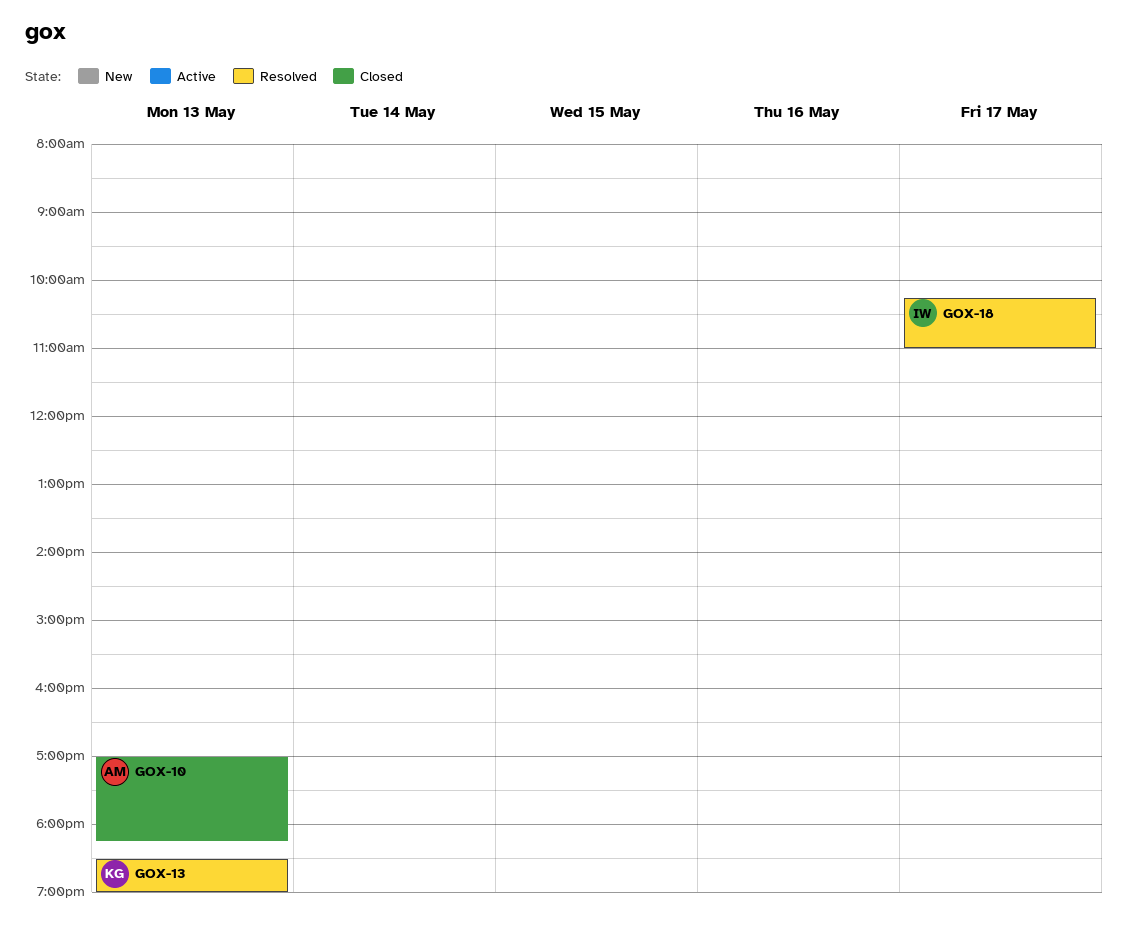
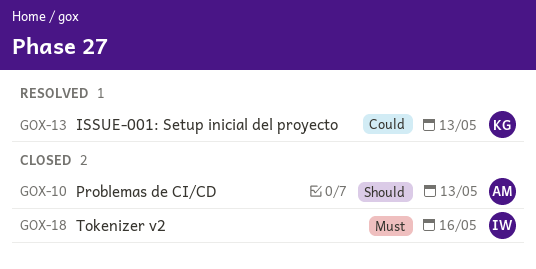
GOX-18, status: Resolved -> Closed
GOX-18, day: May 17 -> May 16

